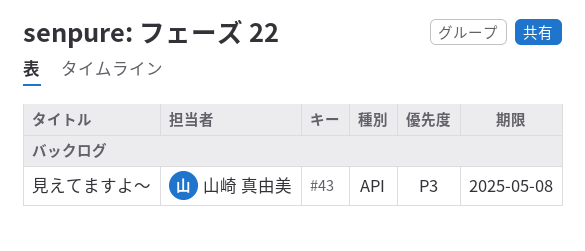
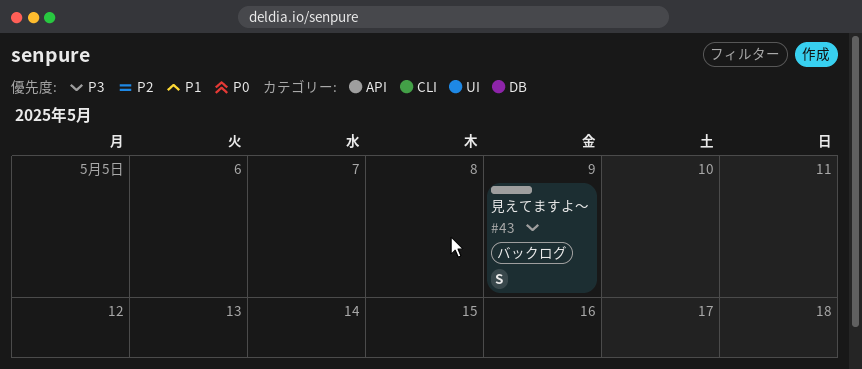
#43, due: May 8 -> May 9

